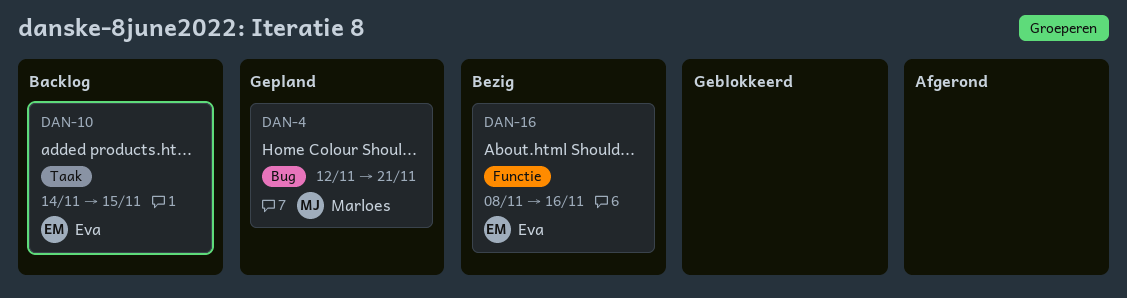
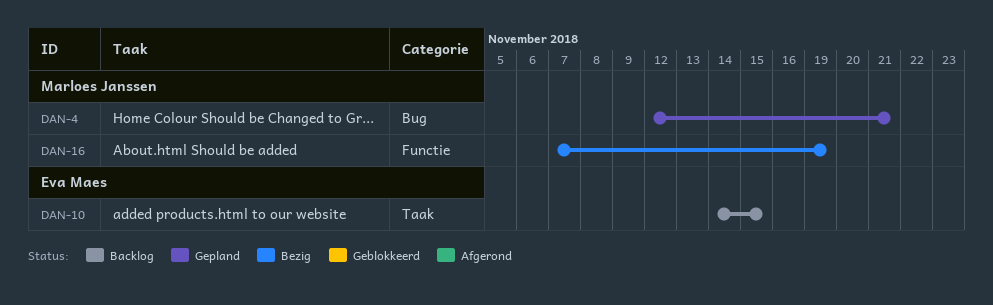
DAN-16, owner: Eva Maes -> Marloes Janssen
DAN-16, start: Nov 8 -> Nov 7
DAN-16, due: Nov 16 -> Nov 19

